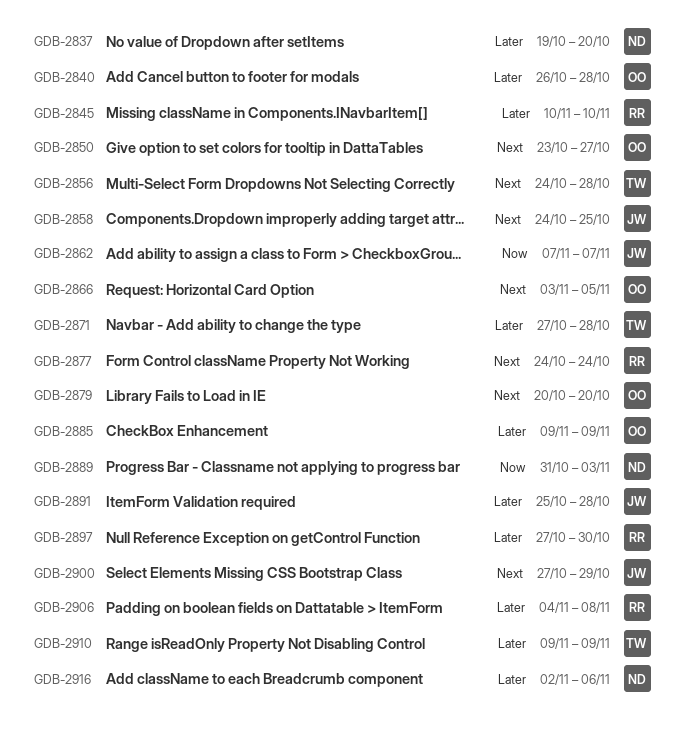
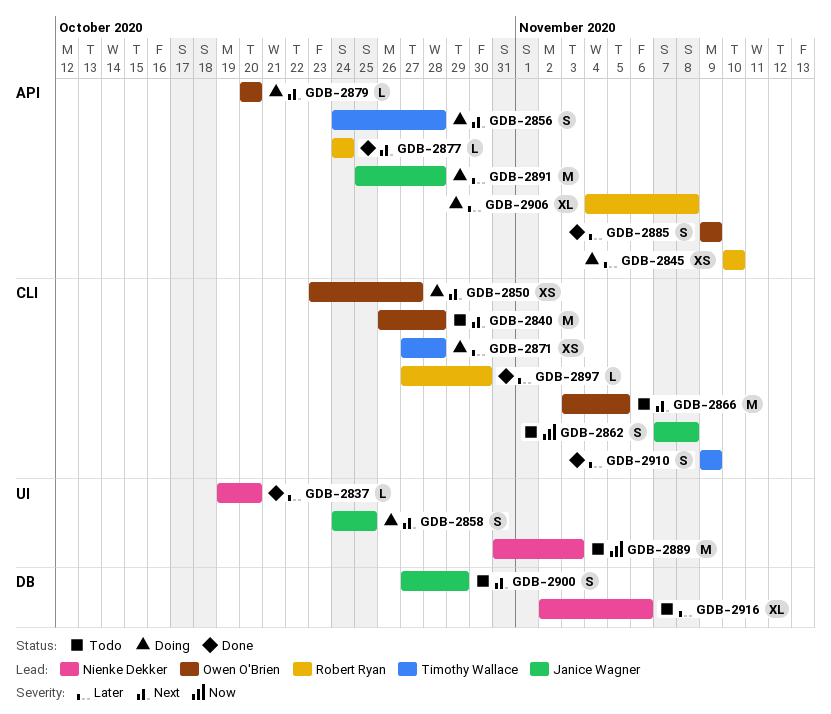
GDB-2840, priority: Later -> Next
GDB-2862, due: Nov 7 -> Nov 8

